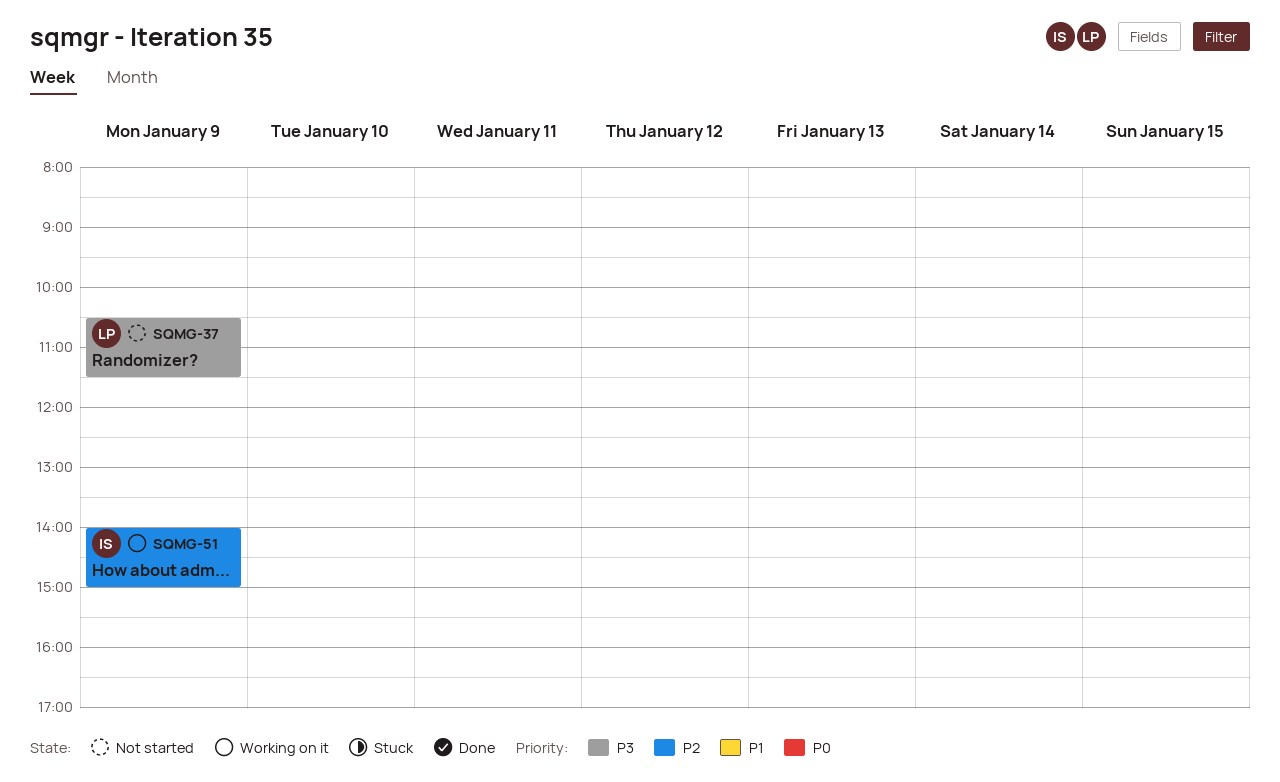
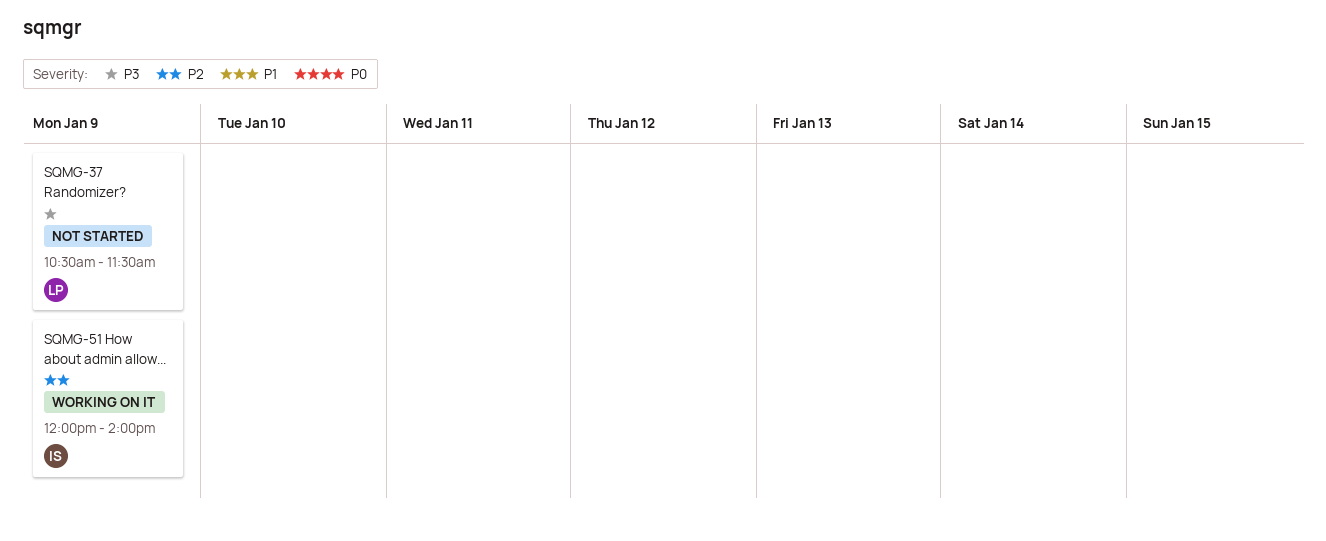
SQMG-51, begins: 14:00 -> 12:00
SQMG-51, ends: 15:00 -> 14:00

